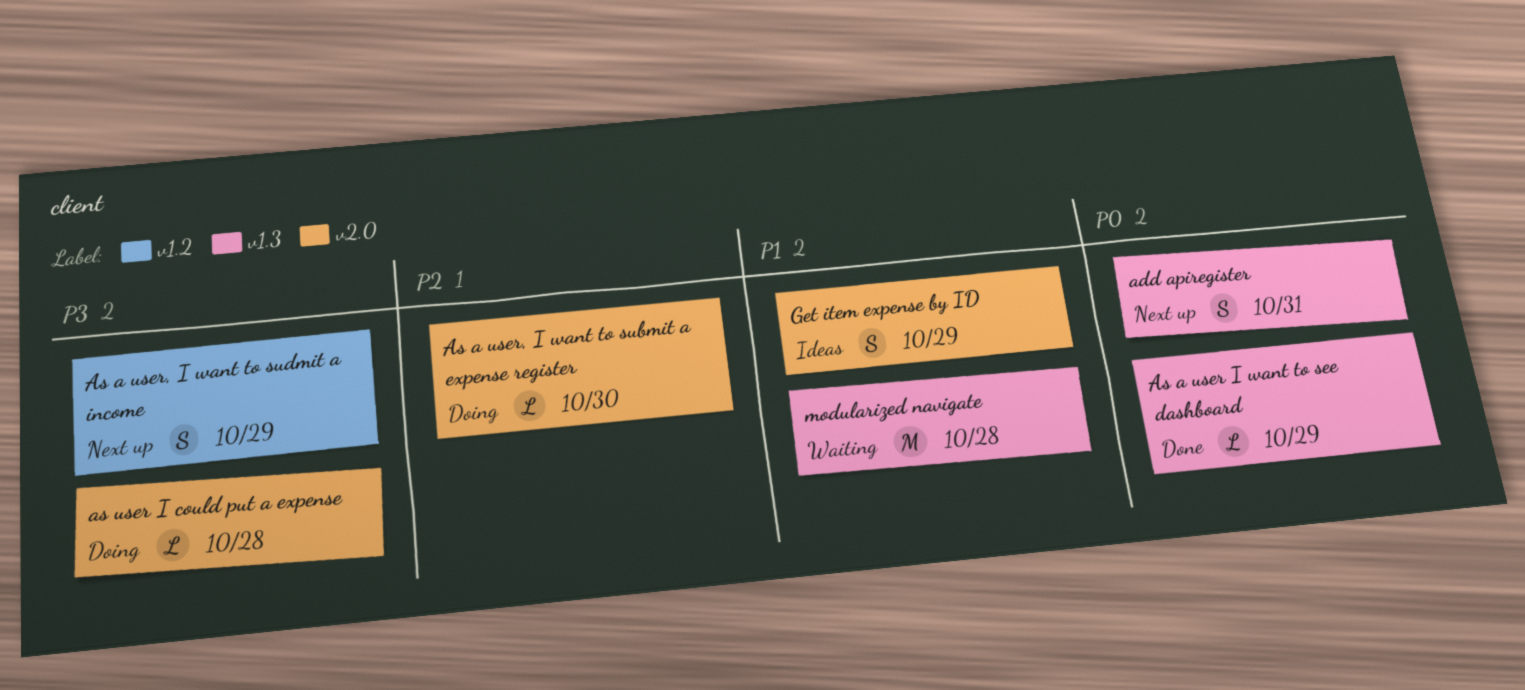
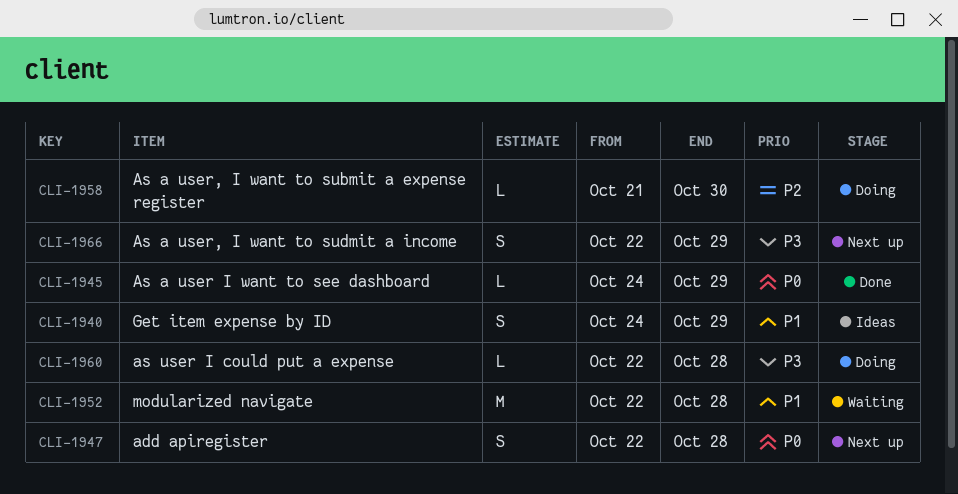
add apiregister, due: Oct 31 -> Oct 28

